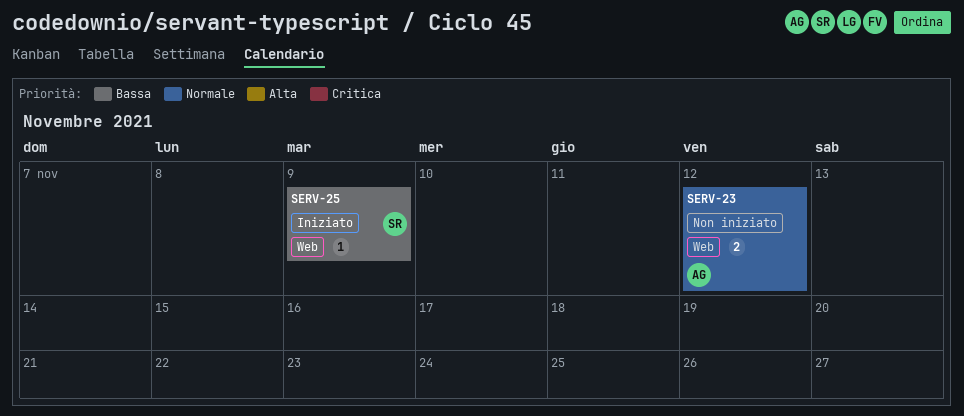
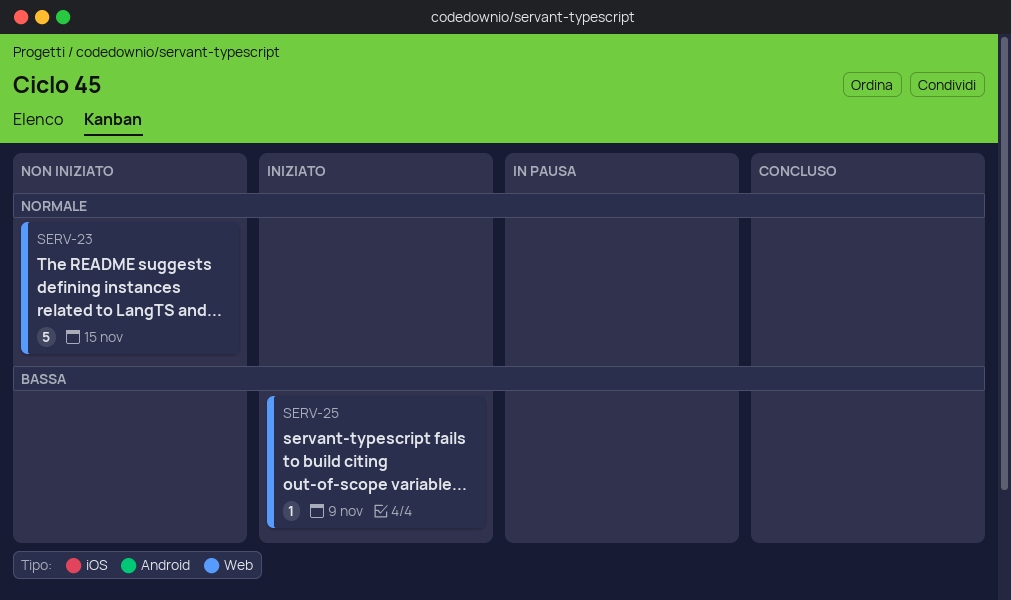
SERV-23, estimate: 2 -> 5
SERV-23, due: Nov 12 -> Nov 15

